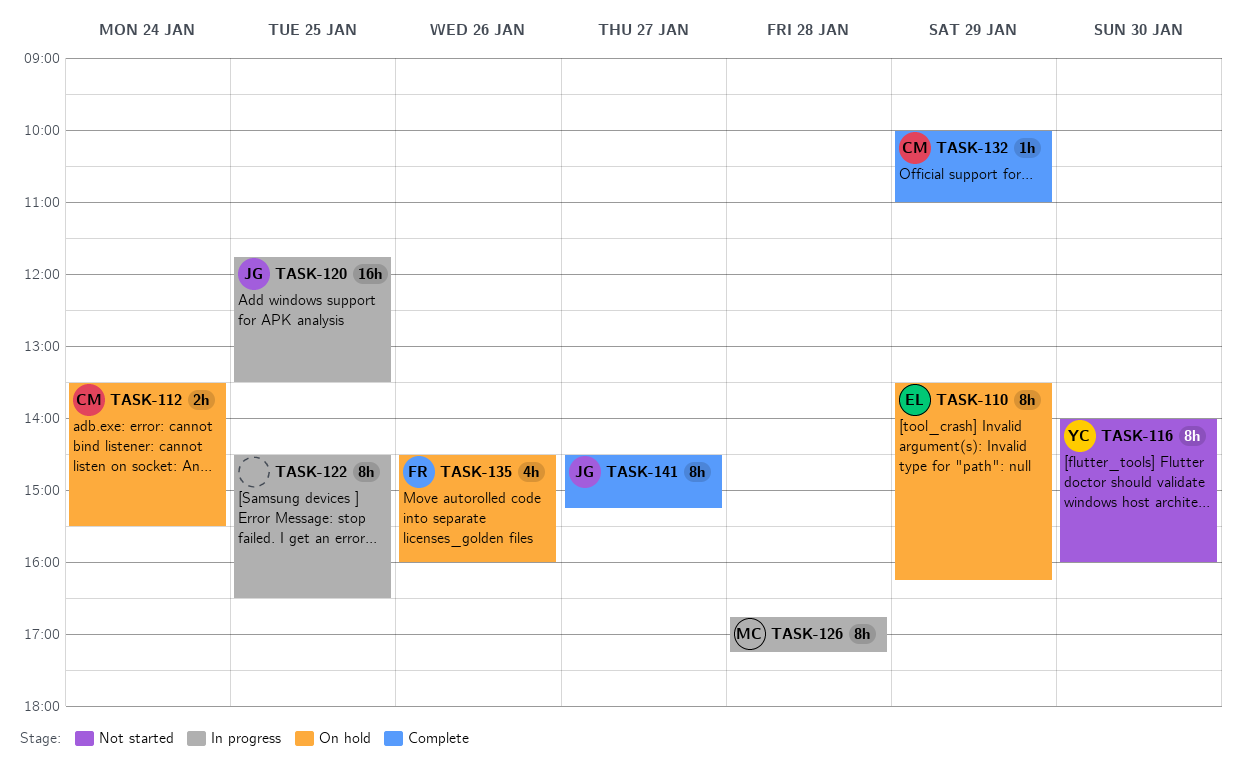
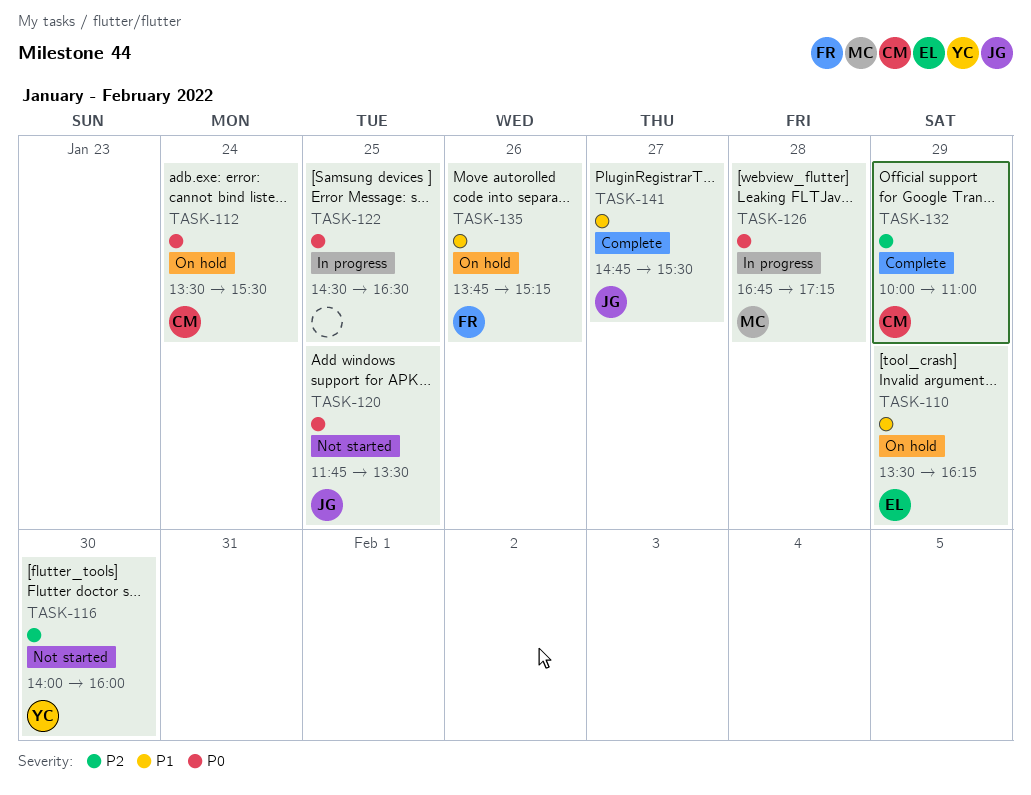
TASK-120, status: In progress -> Not started
TASK-135, begins: 14:30 -> 13:45
TASK-135, ends: 16:00 -> 15:15
TASK-141, begins: 14:30 -> 14:45
TASK-141, ends: 15:15 -> 15:30

